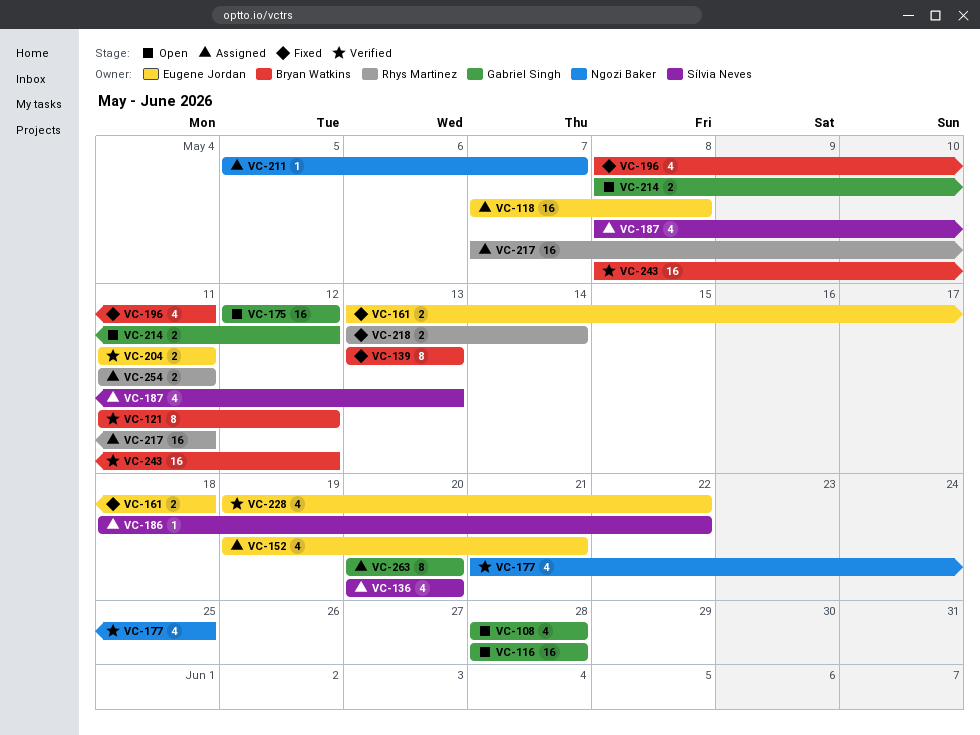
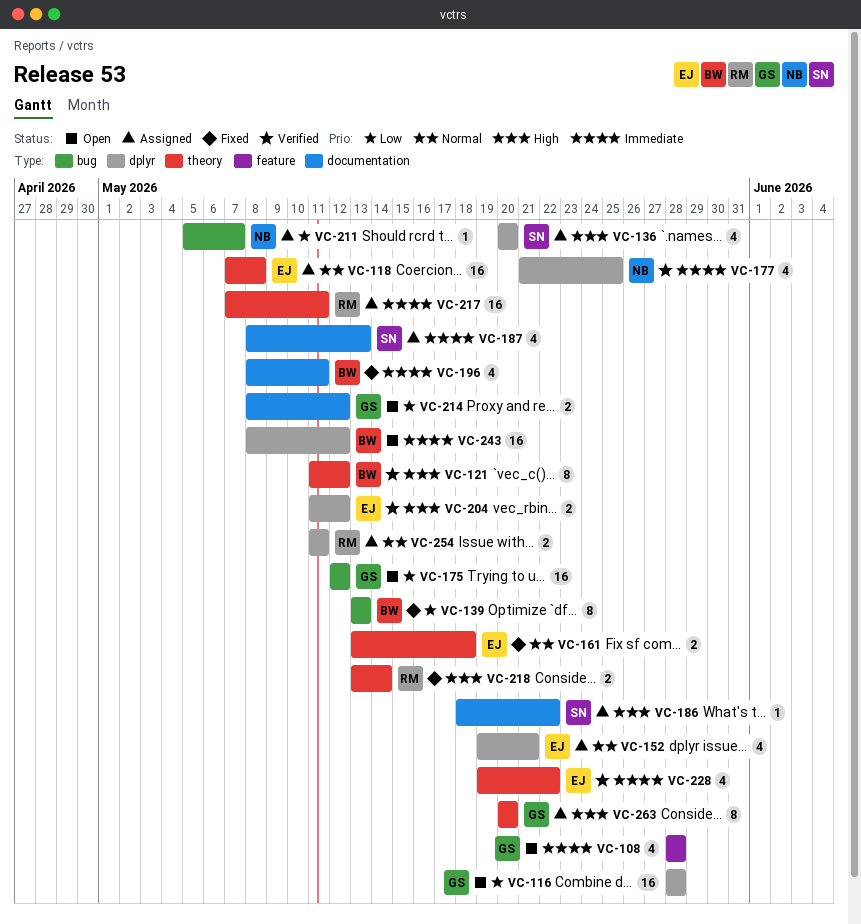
VC-204, due: May 11 -> May 12
VC-243, status: Verified -> Open

